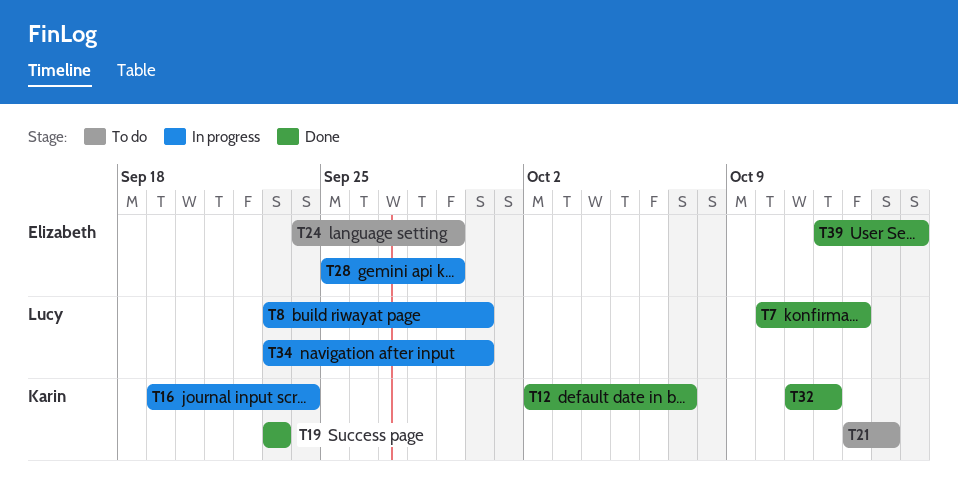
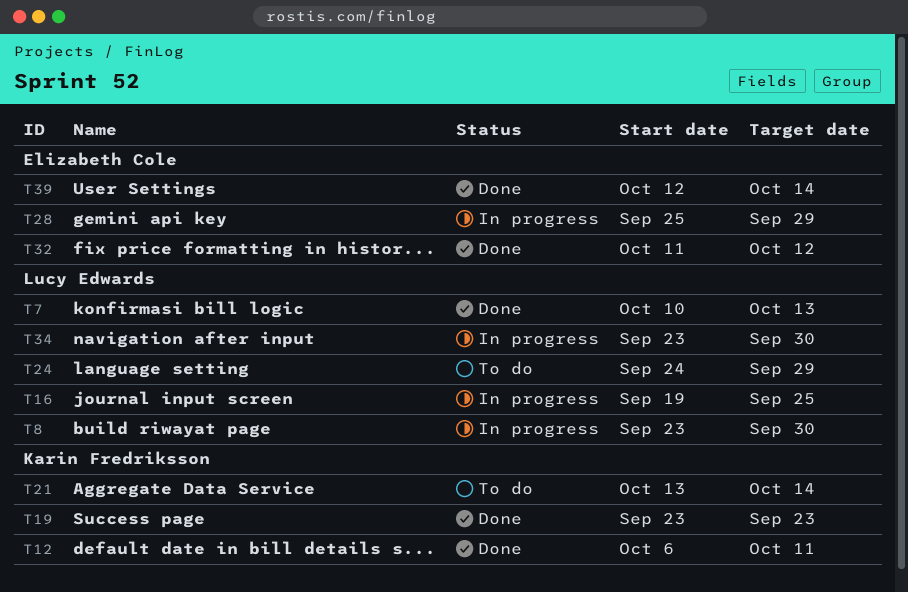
T12, start: Oct 2 -> Oct 6
T12, due: Oct 7 -> Oct 11
T16, owner: Karin Fredriksson -> Lucy Edwards
T16, due: Sep 24 -> Sep 25
T24, owner: Elizabeth Cole -> Lucy Edwards
T32, owner: Karin Fredriksson -> Elizabeth Cole
T39, due: Oct 15 -> Oct 14

